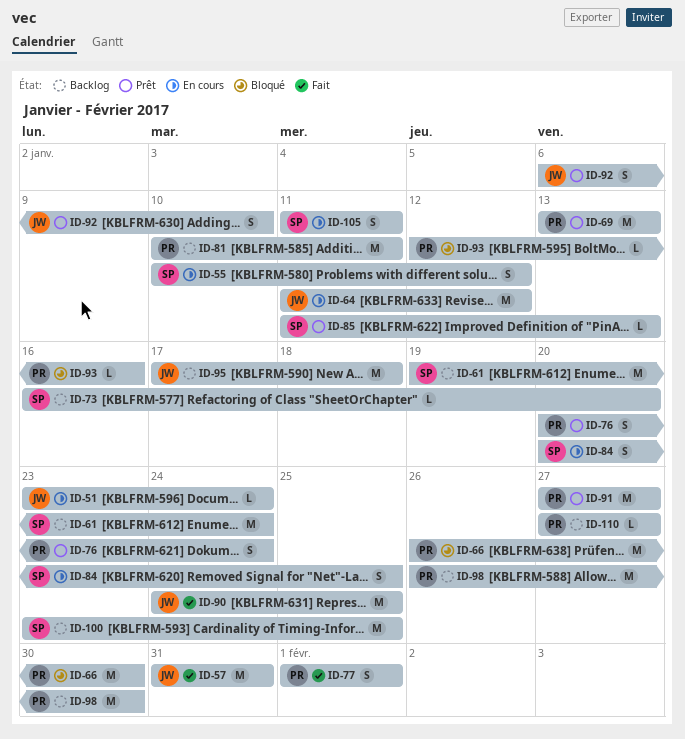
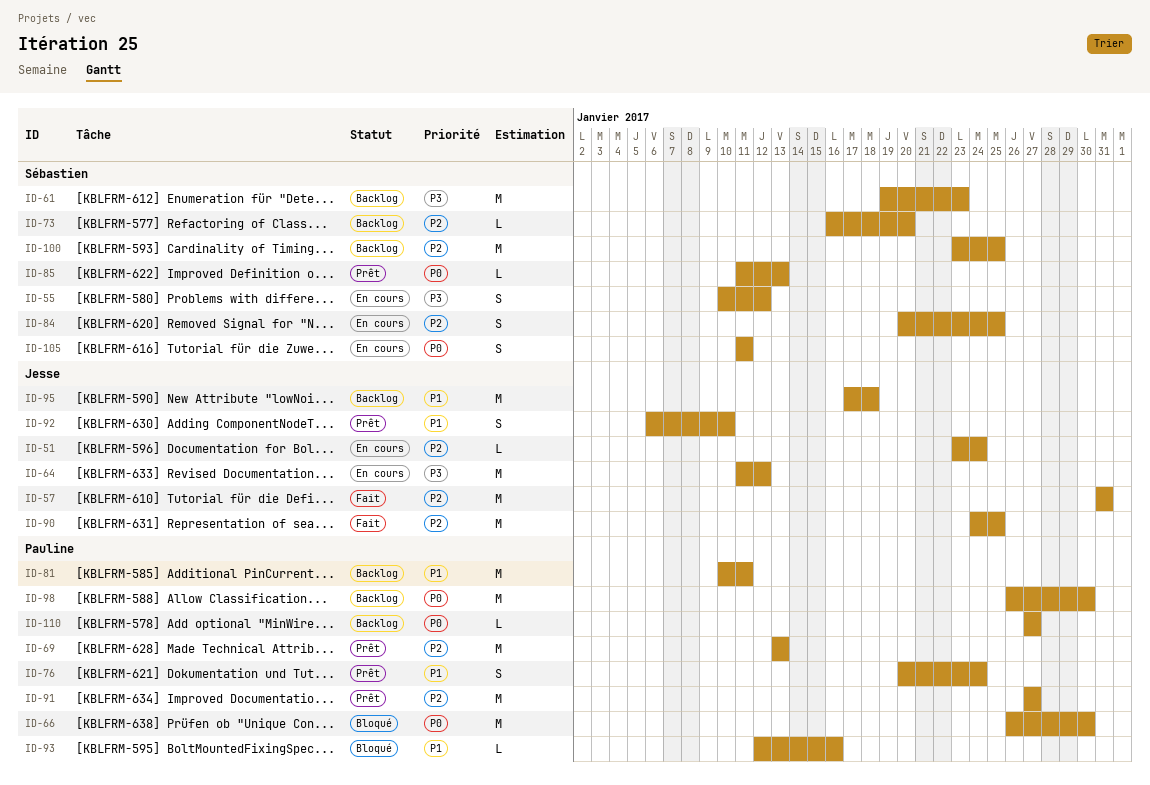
ID-61, due: Jan 24 -> Jan 23
ID-77: present -> none

